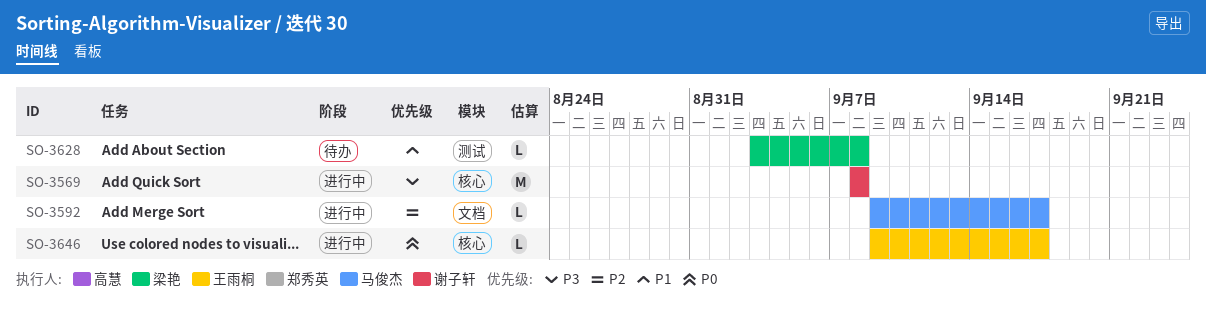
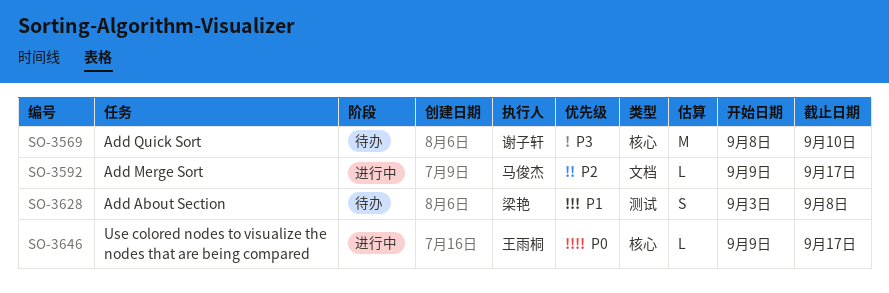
SO-3569, status: 进行中 -> 待办
SO-3569, due: Sep 8 -> Sep 10
SO-3628, estimate: L -> S

